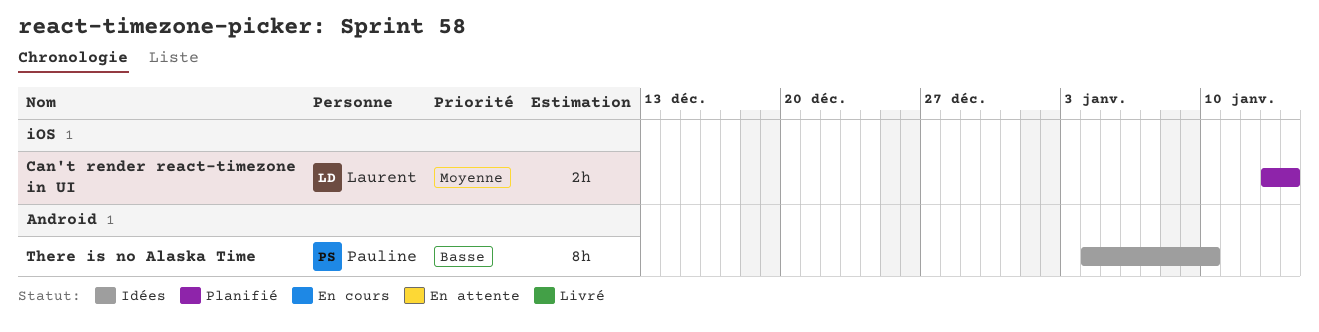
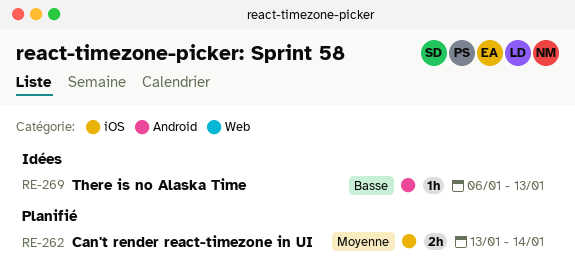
There is no Alaska Time, estimate: 8h -> 1h
There is no Alaska Time, start: Jan 4 -> Jan 6
There is no Alaska Time, due: Jan 10 -> Jan 13

